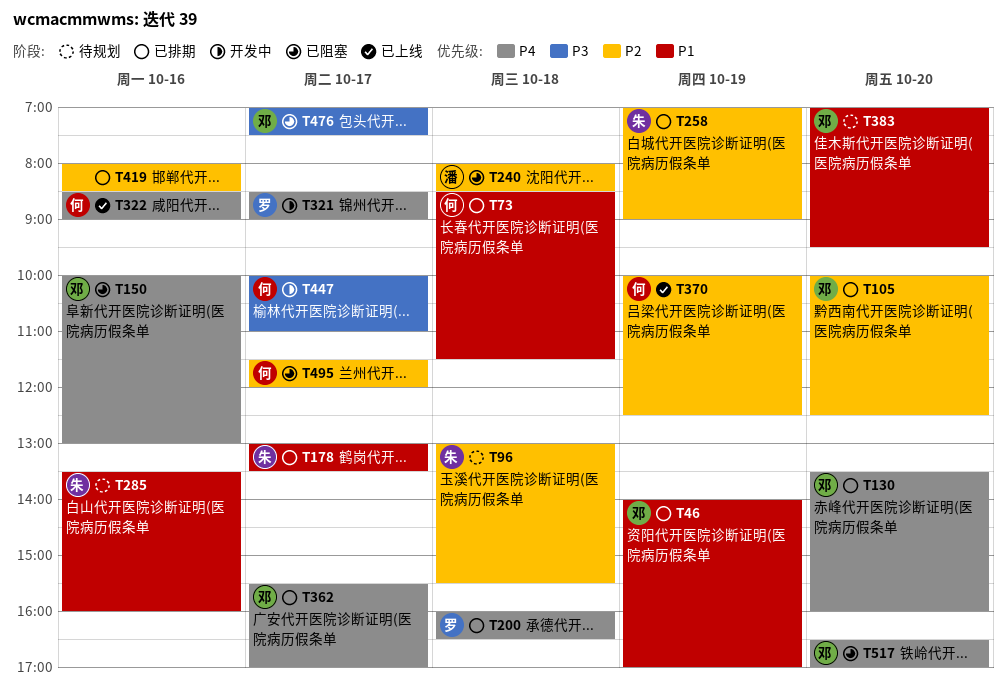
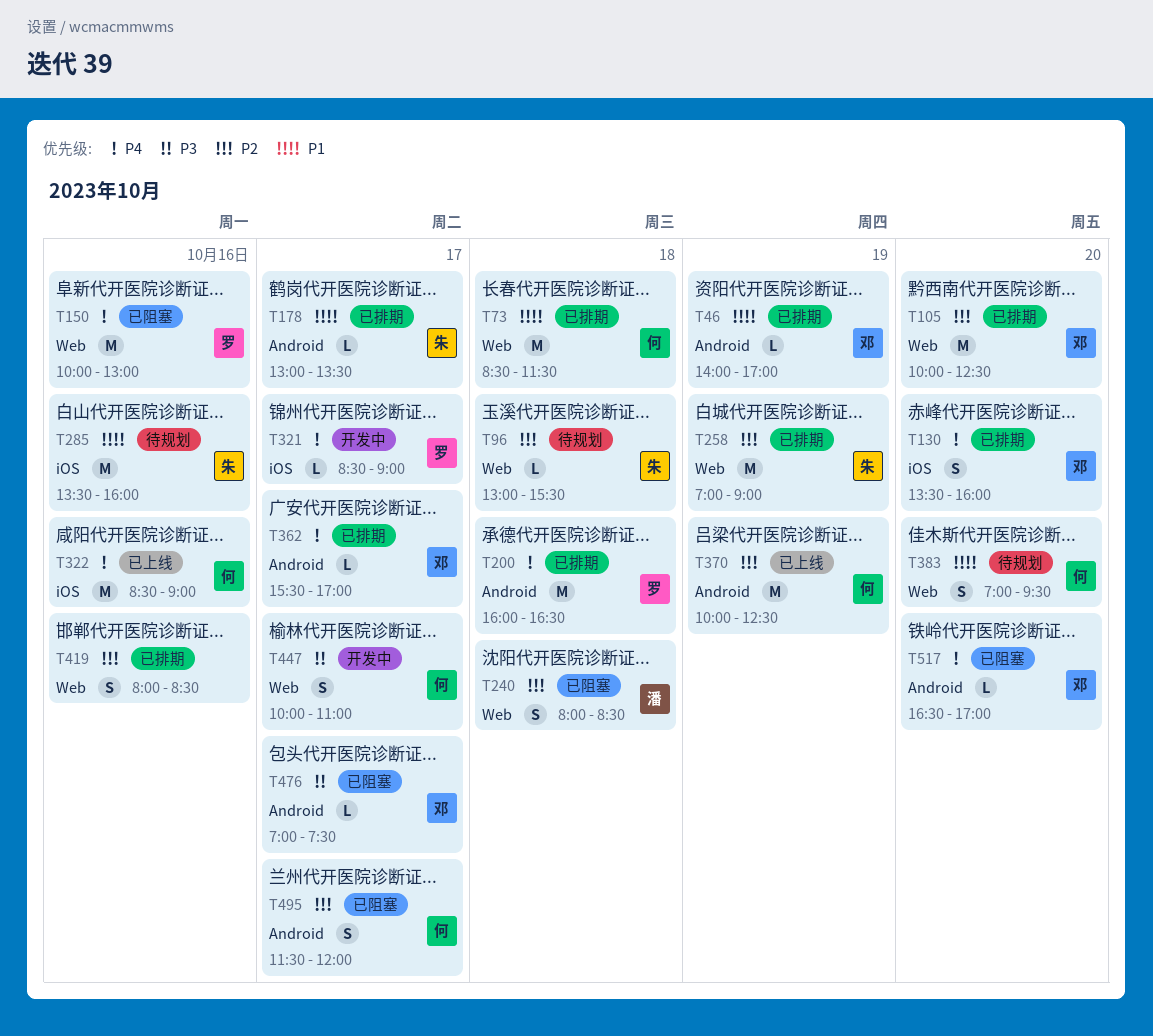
T150, owner: 邓 -> 罗
T383, owner: 邓 -> 何

